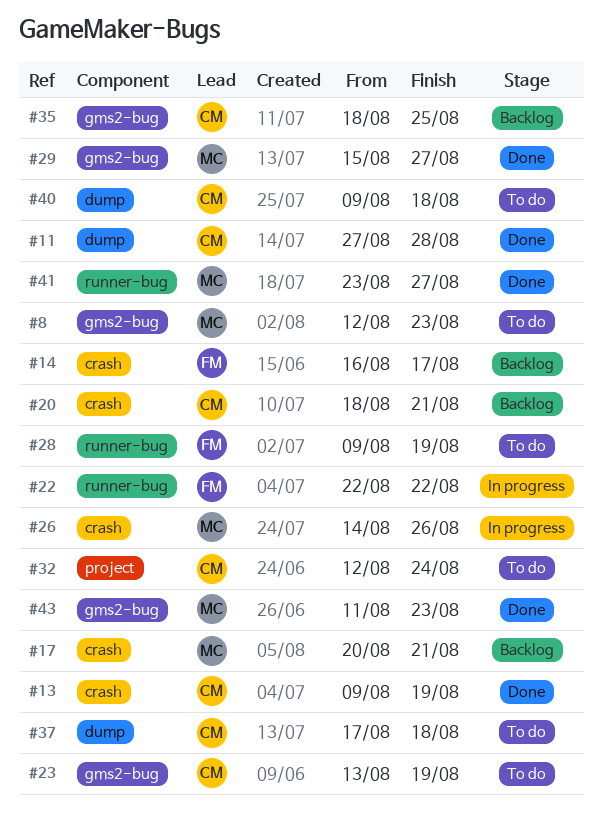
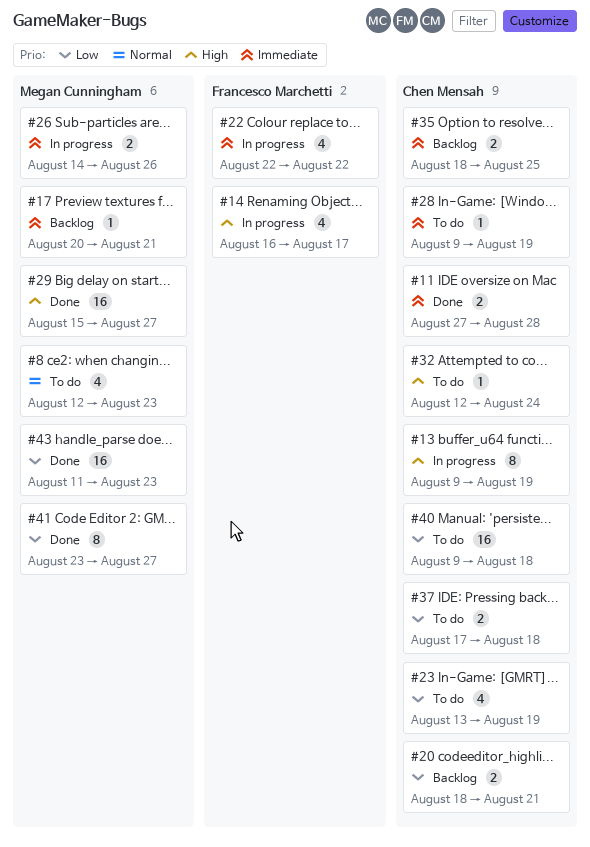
#13, status: Done -> In progress
#14, status: Backlog -> In progress
#28, owner: Francesco Marchetti -> Chen Mensah

